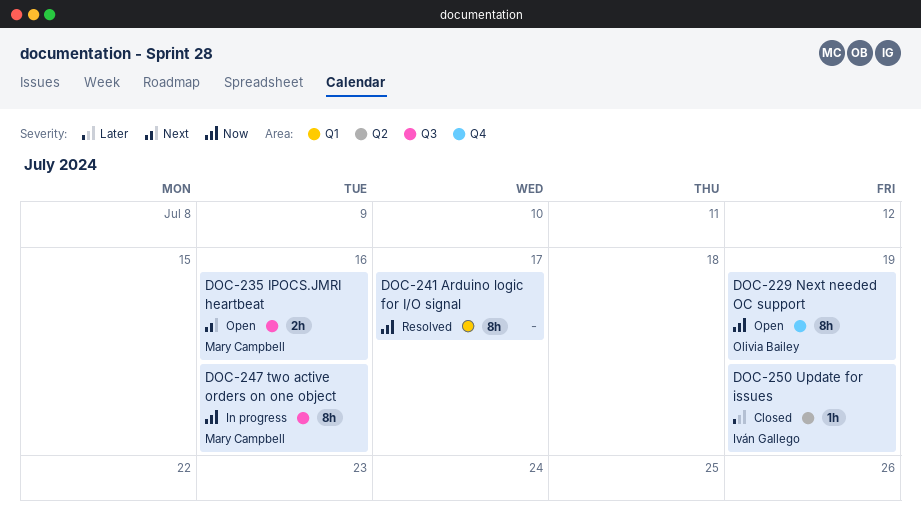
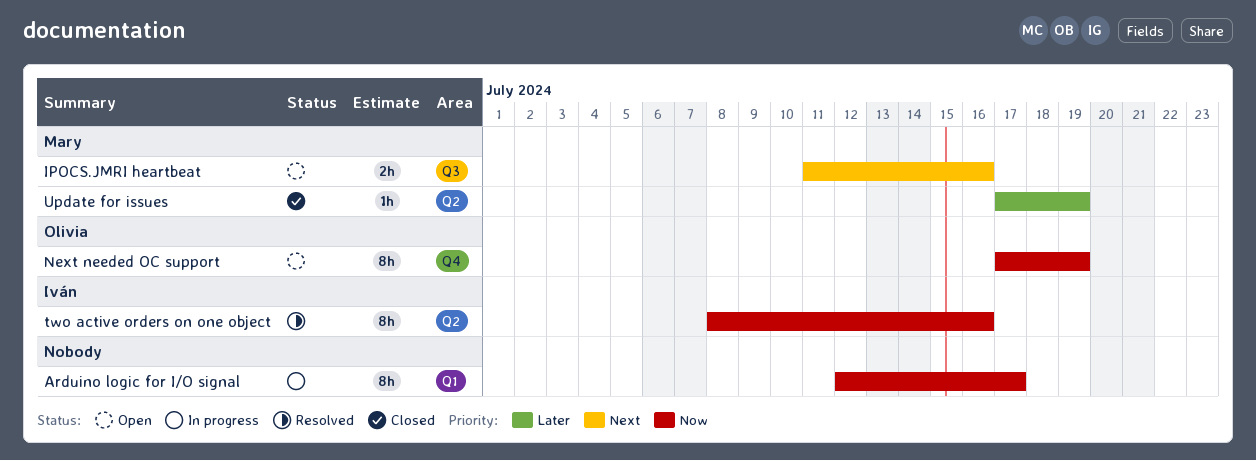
Arduino logic for I/O signal, status: Resolved -> In progress
two active orders on one object, status: In progress -> Resolved
two active orders on one object, owner: Mary Campbell -> Iván Gallego
two active orders on one object, label: Q3 -> Q2
Update for issues, owner: Iván Gallego -> Mary Campbell

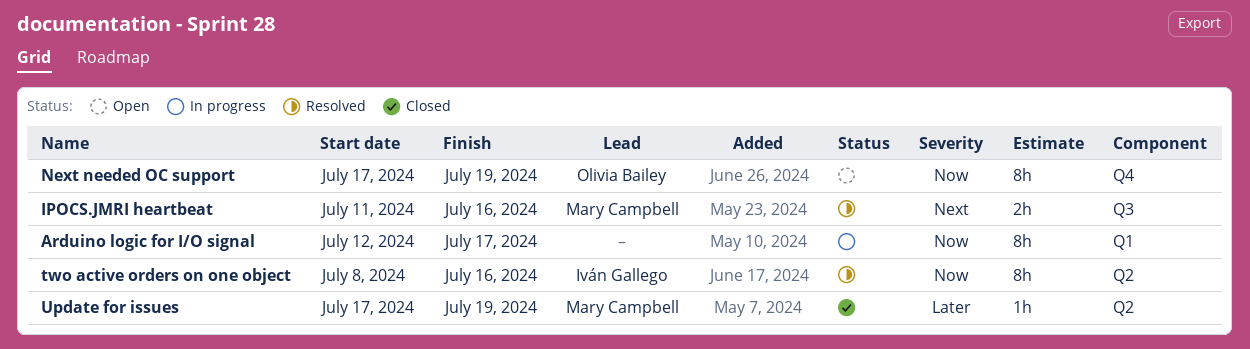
IPOCS.JMRI heartbeat, status: Open -> Resolved

